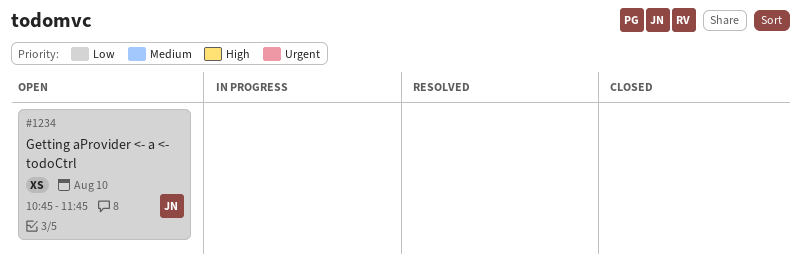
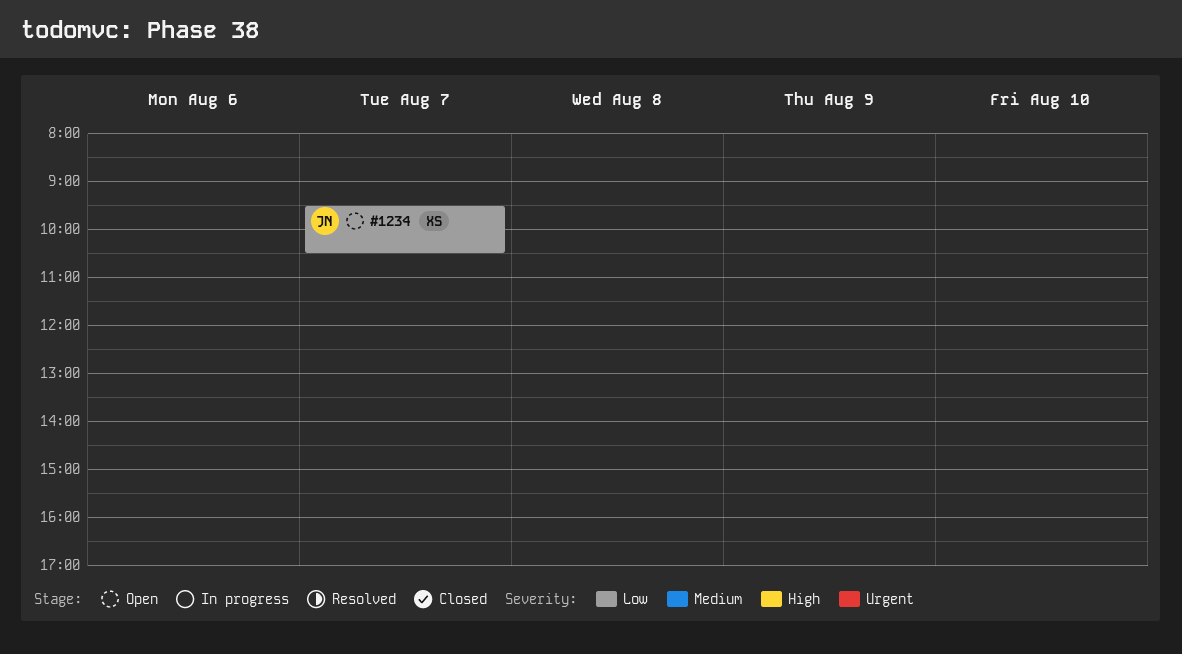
#1234, day: Aug 10 -> Aug 7
#1234, begins: 10:45 -> 09:30
#1234, ends: 11:45 -> 10:30

